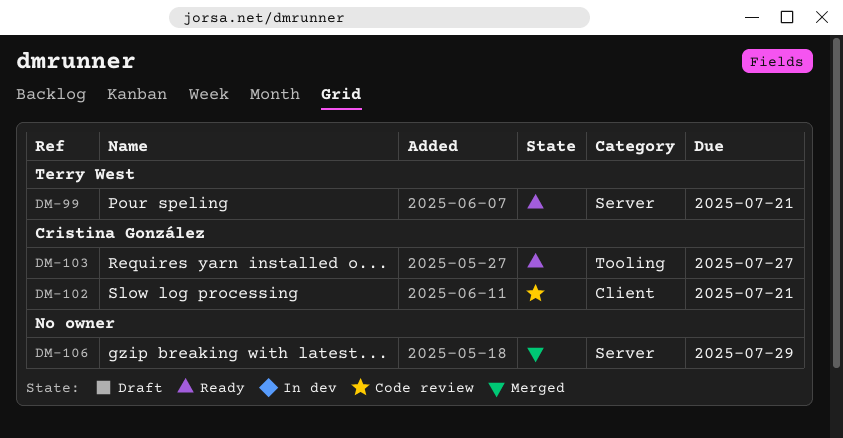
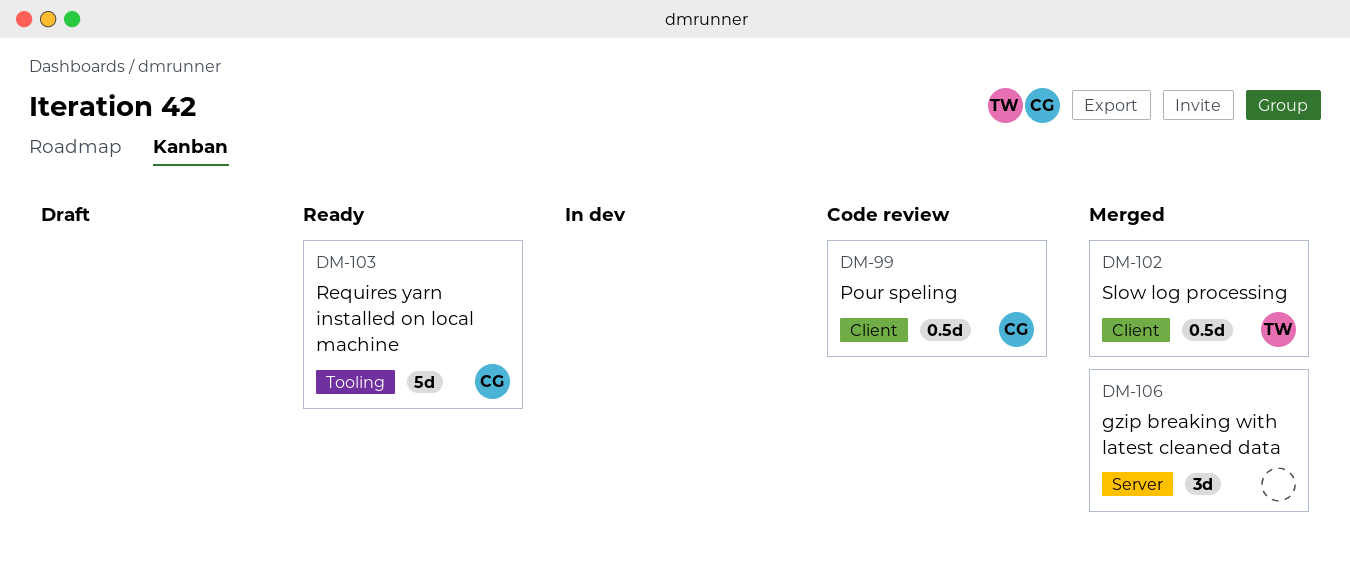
DM-99, status: Ready -> Code review
DM-99, owner: Terry West -> Cristina González
DM-99, label: Server -> Client
DM-102, status: Code review -> Merged
DM-102, owner: Cristina González -> Terry West

